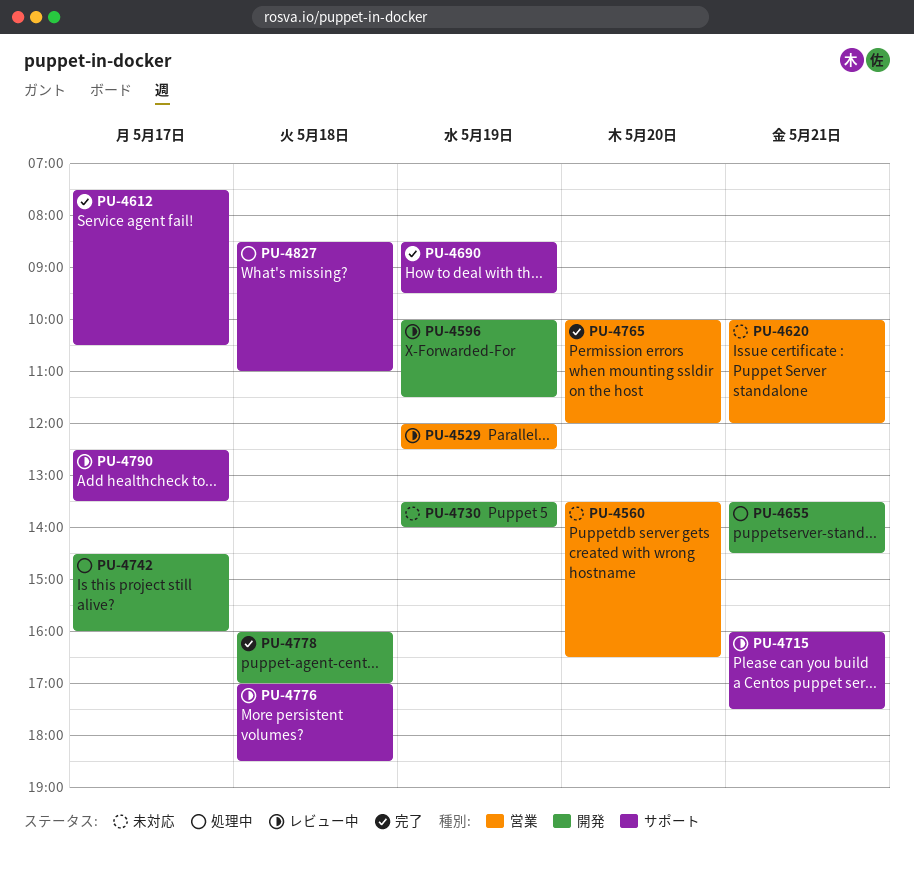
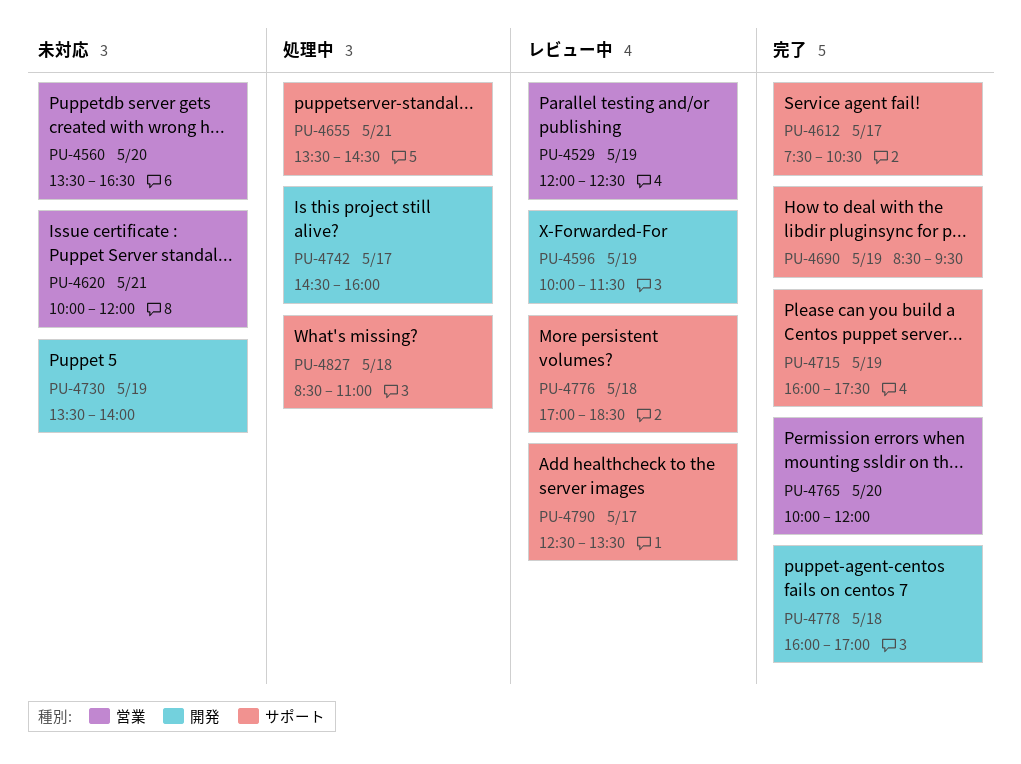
PU-4655, label: 開発 -> サポート
PU-4715, status: レビュー中 -> 完了
PU-4715, day: May 21 -> May 19

